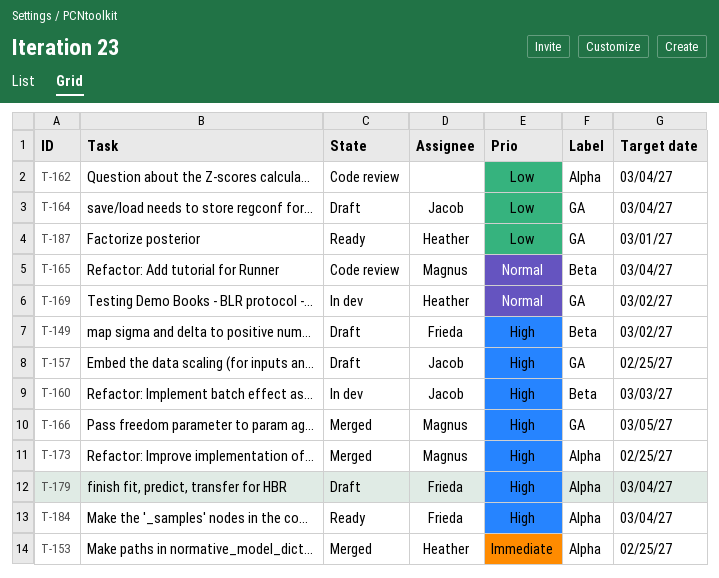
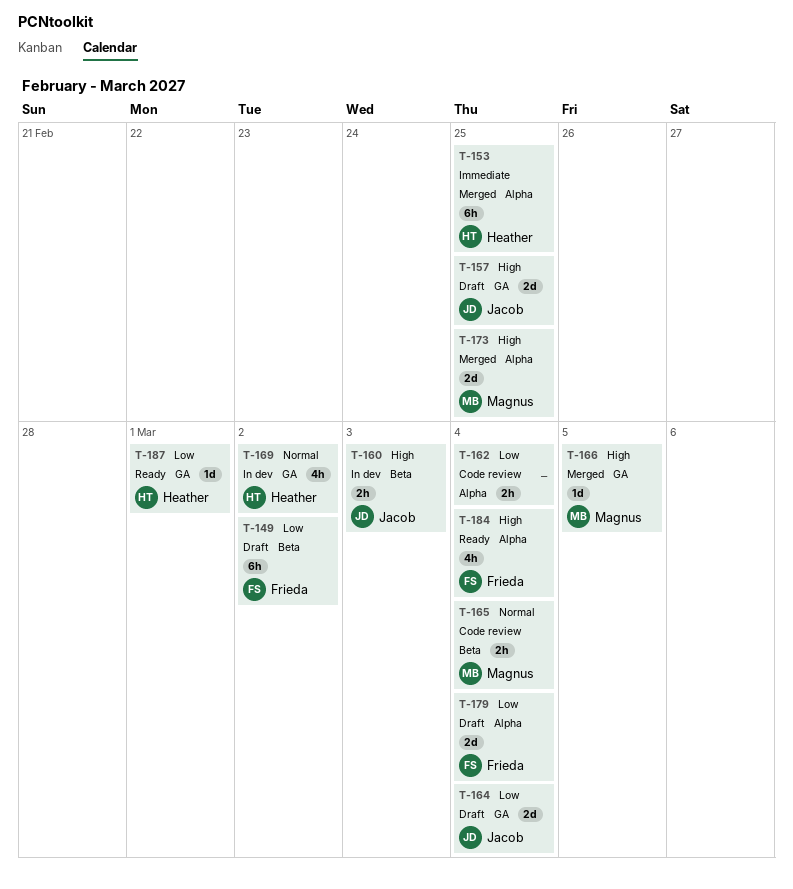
T-149, priority: High -> Low
T-179, priority: High -> Low

